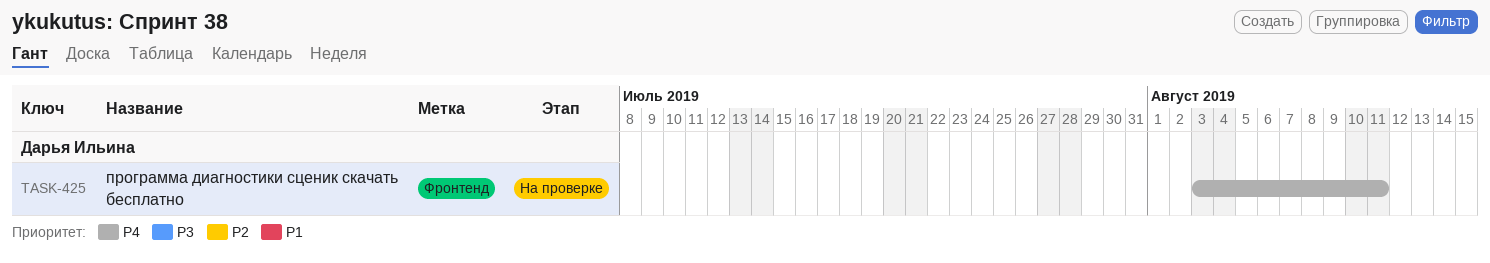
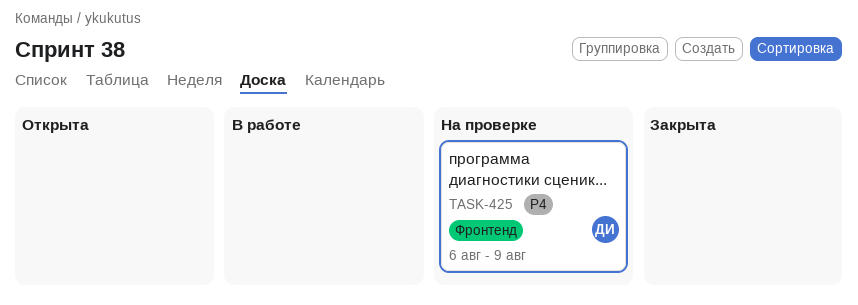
TASK-425, start: Aug 3 -> Aug 6
TASK-425, due: Aug 11 -> Aug 9

